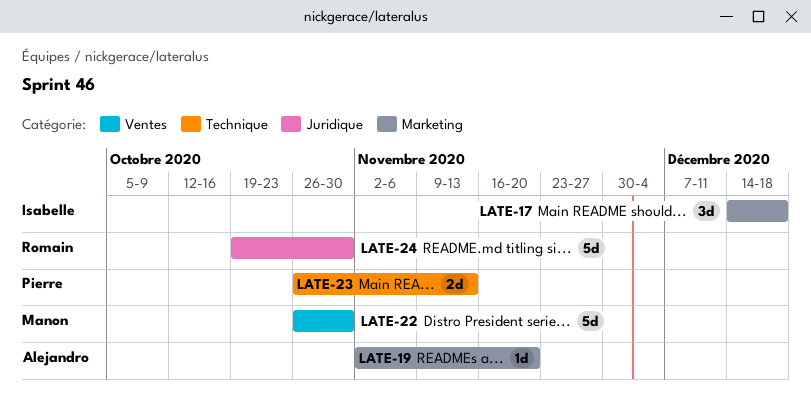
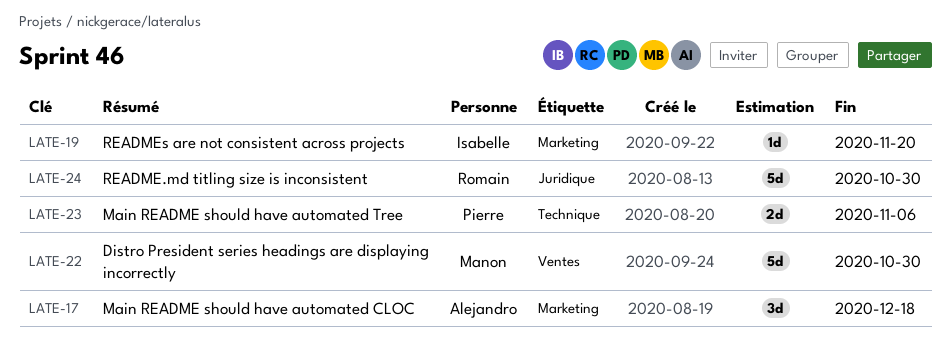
LATE-17, owner: Isabelle -> Alejandro
LATE-19, owner: Alejandro -> Isabelle
LATE-23, due: Nov 13 -> Nov 6

